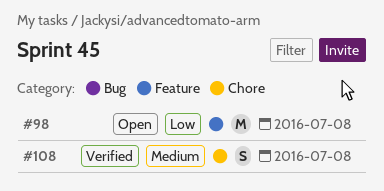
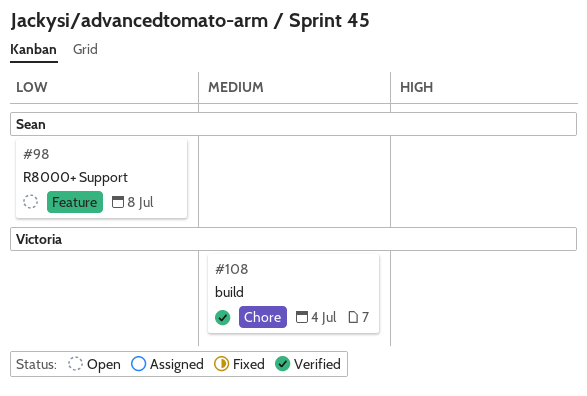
#108, due: Jul 8 -> Jul 4

